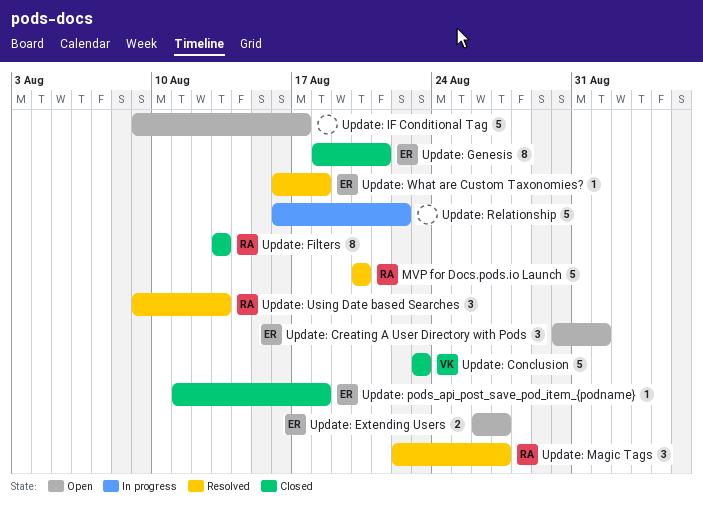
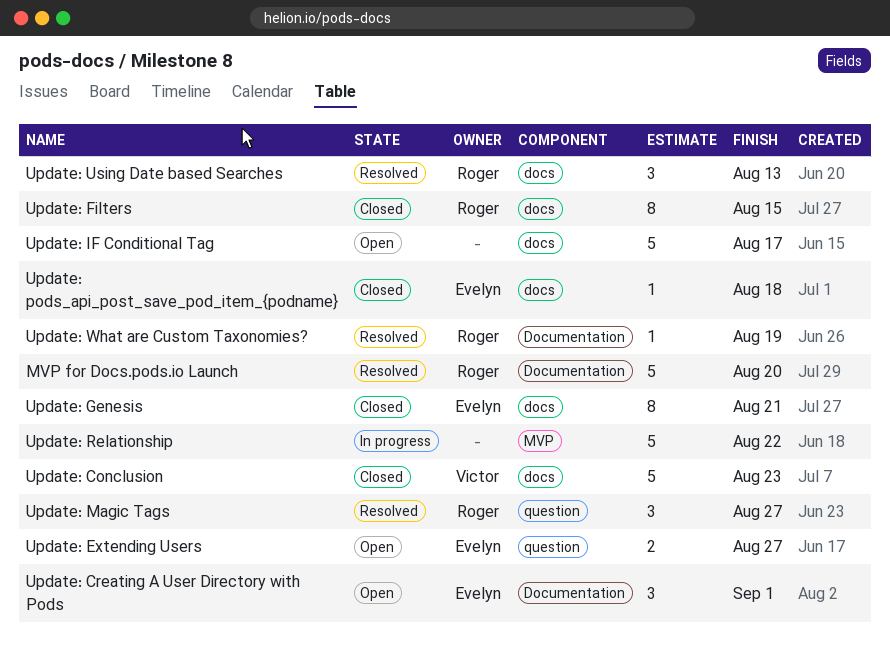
Update: Filters, due: Aug 13 -> Aug 15
Update: What are Custom Taxonomies?, owner: Evelyn -> Roger
Update: What are Custom Taxonomies?, due: Aug 18 -> Aug 19

